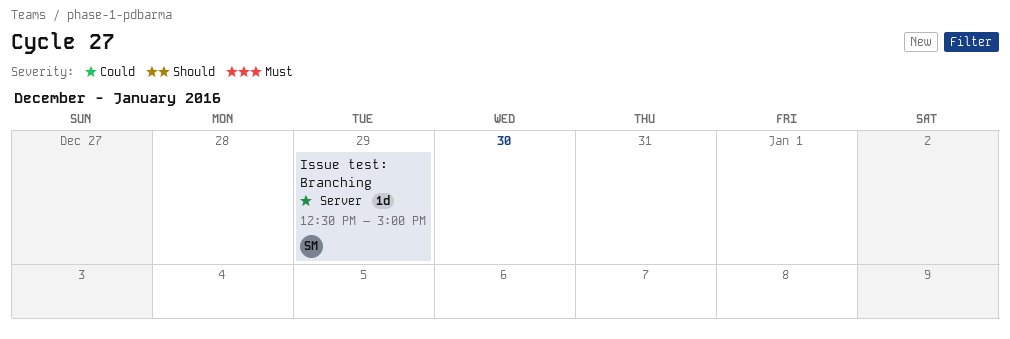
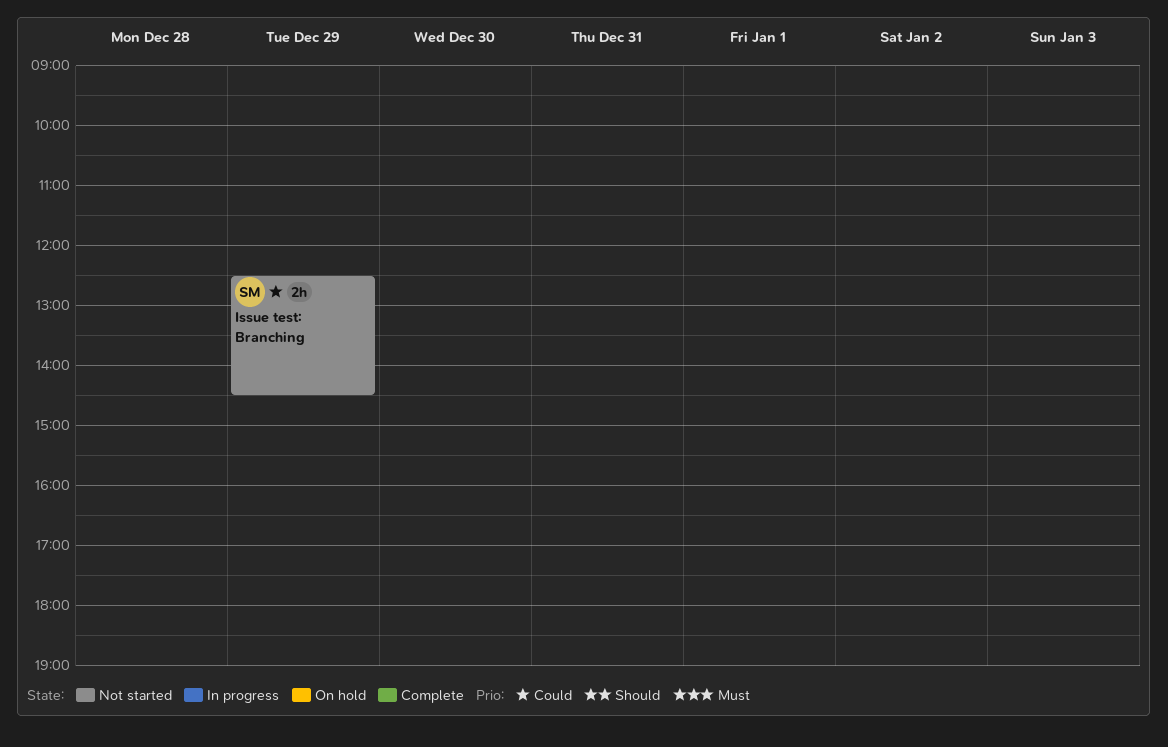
Issue test: Branching, estimate: 1d -> 2h
Issue test: Branching, ends: 15:00 -> 14:30

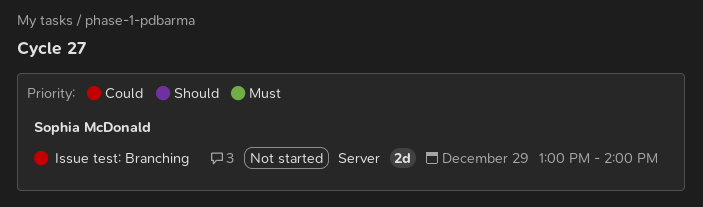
Issue test: Branching, estimate: 2h -> 2d
Issue test: Branching, begins: 12:30 -> 13:00
Issue test: Branching, ends: 14:30 -> 14:00

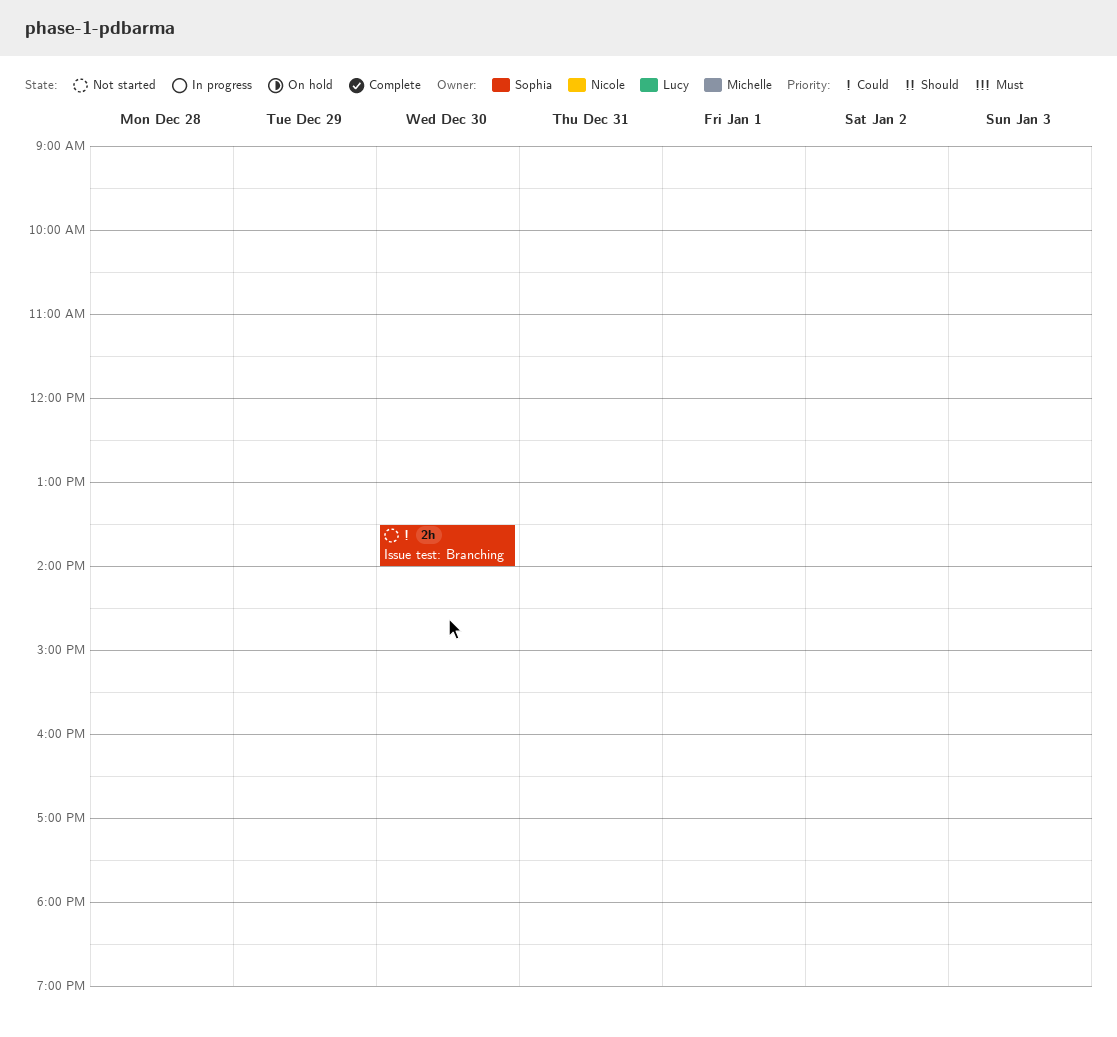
Issue test: Branching, estimate: 2d -> 2h
Issue test: Branching, day: Dec 29 -> Dec 30
Issue test: Branching, begins: 13:00 -> 13:30

